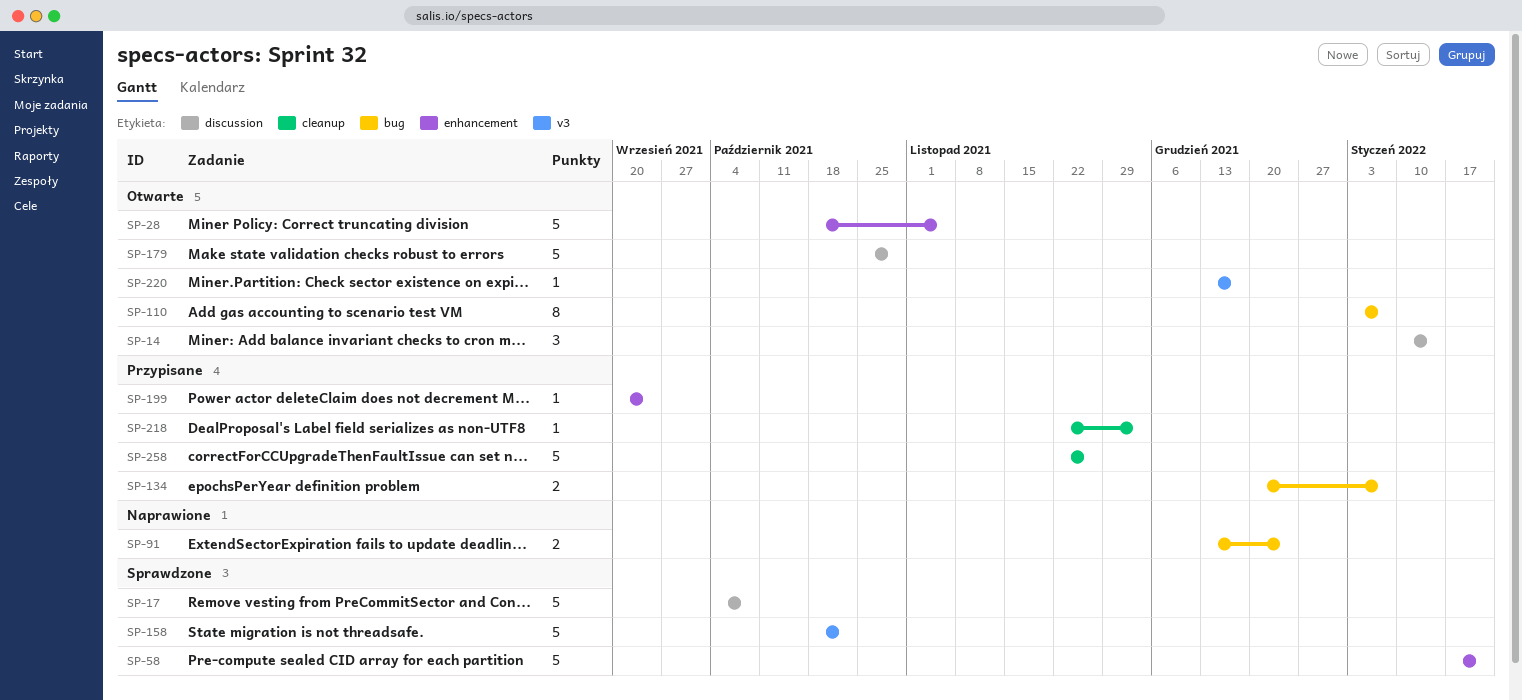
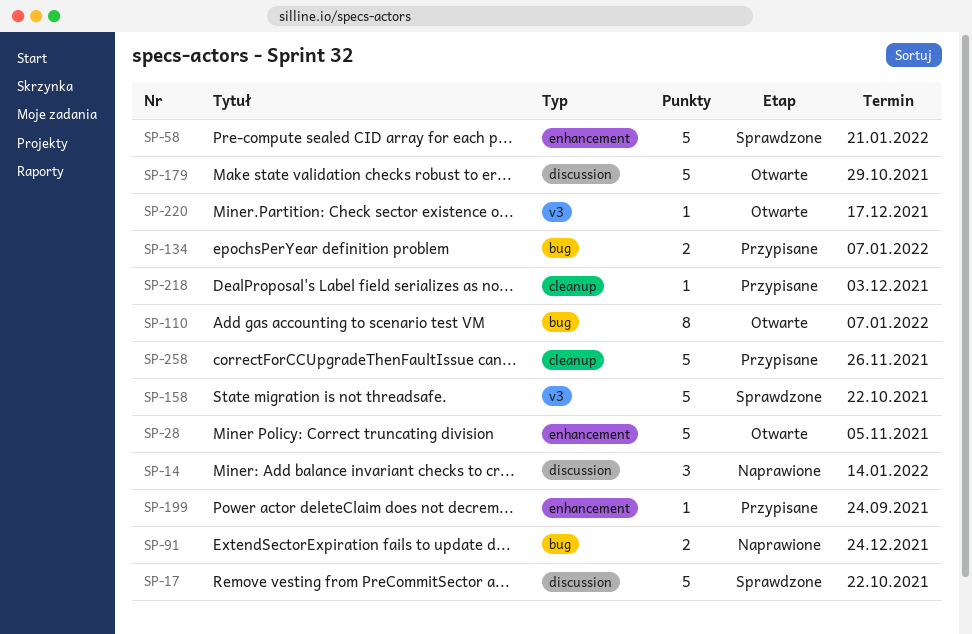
SP-14, status: Otwarte -> Naprawione
SP-17, due: Oct 8 -> Oct 22

